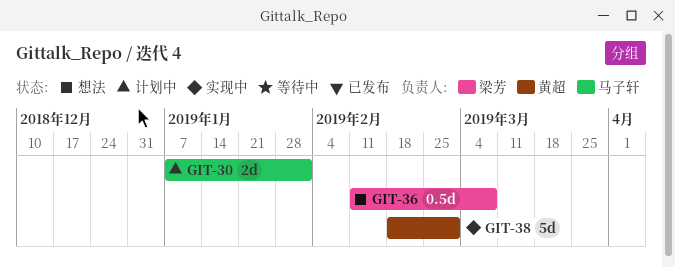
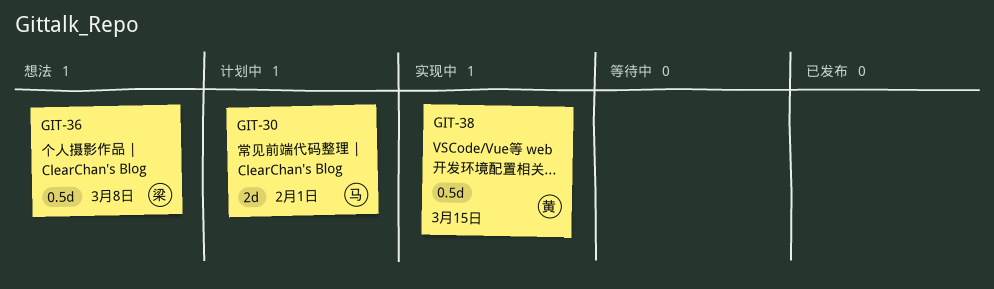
GIT-38, estimate: 5d -> 0.5d
GIT-38, due: Mar 1 -> Mar 15

